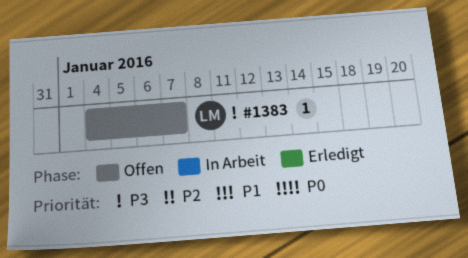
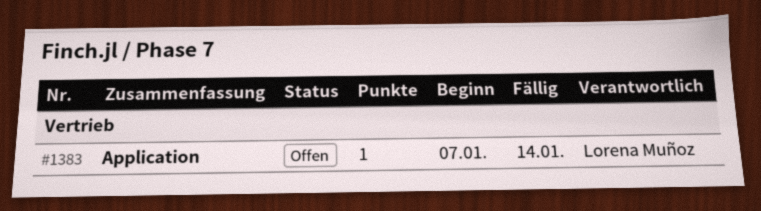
#1383, start: Jan 4 -> Jan 7
#1383, due: Jan 7 -> Jan 14

